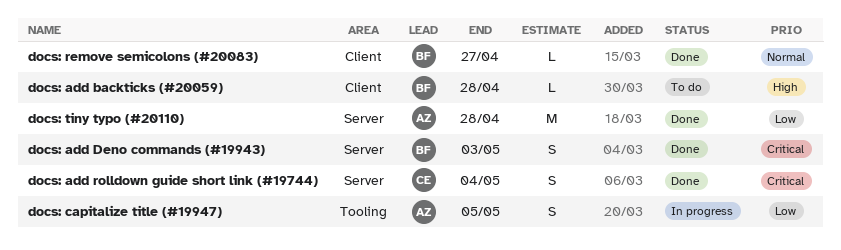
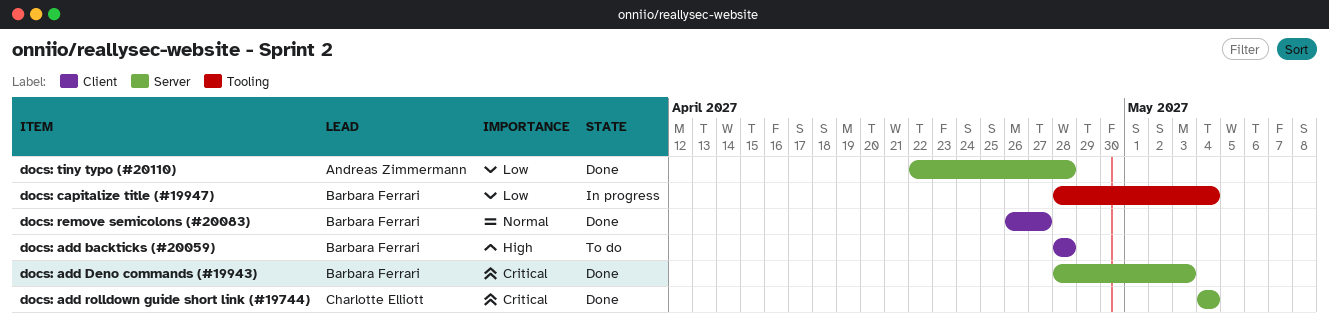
docs: capitalize title (#19947), owner: Andreas Zimmermann -> Barbara Ferrari
docs: capitalize title (#19947), due: May 5 -> May 4

